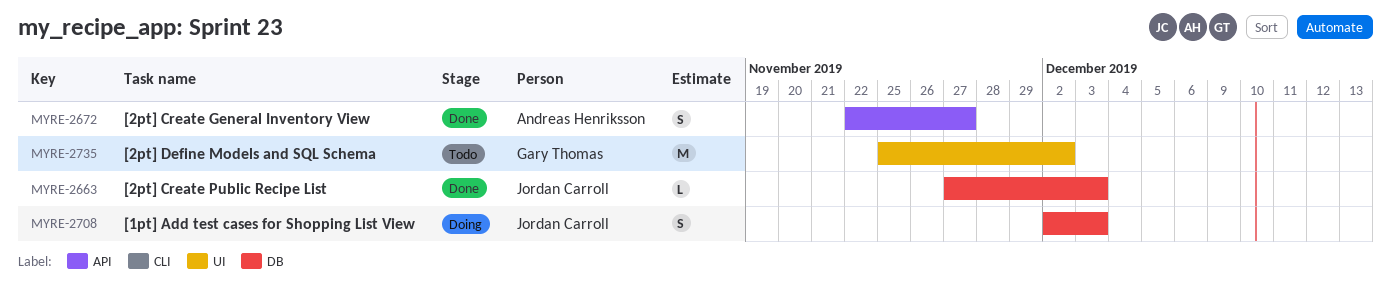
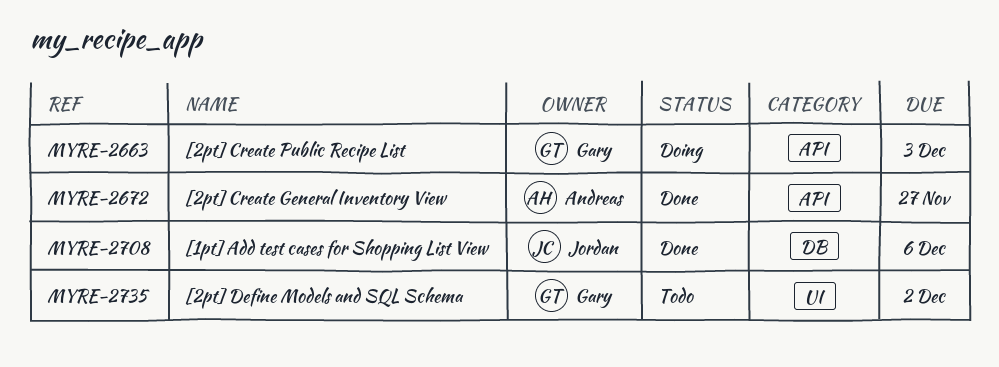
MYRE-2663, status: Done -> Doing
MYRE-2663, owner: Jordan Carroll -> Gary Thomas
MYRE-2663, label: DB -> API
MYRE-2708, status: Doing -> Done
MYRE-2708, due: Dec 3 -> Dec 6

